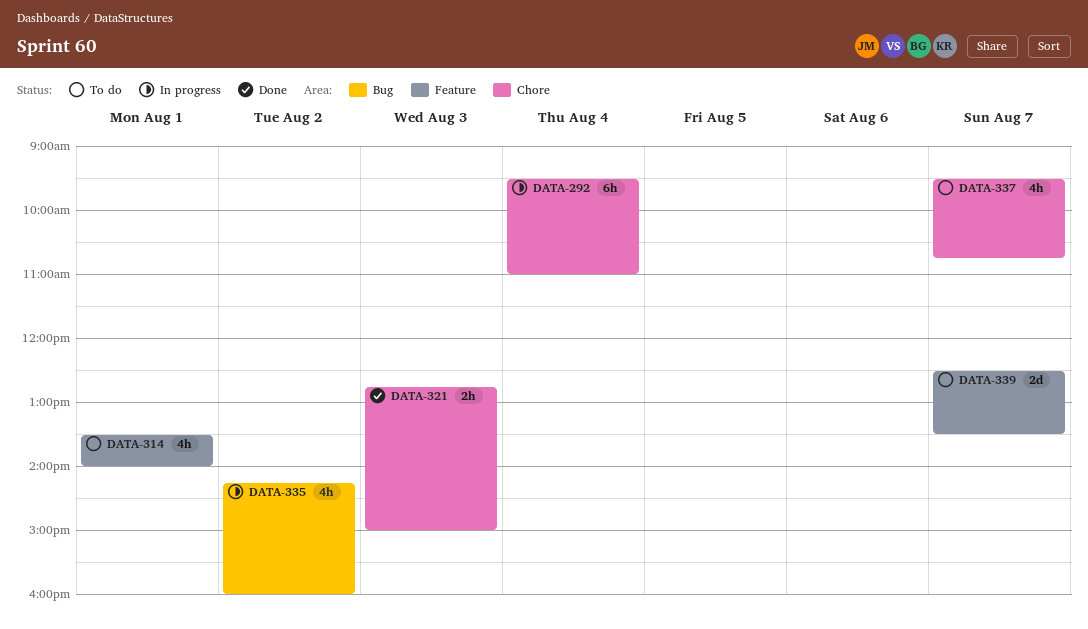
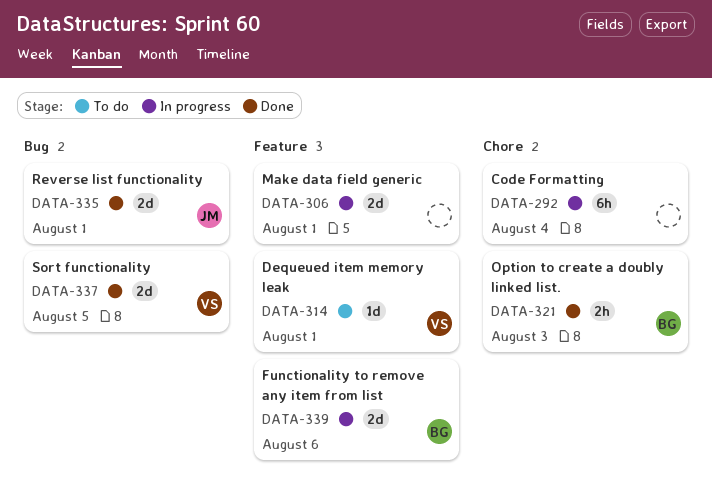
DATA-306: none -> present
DATA-314, estimate: 4h -> 1d
DATA-335, status: In progress -> Done
DATA-335, estimate: 4h -> 2d
DATA-335, day: Aug 2 -> Aug 1
DATA-337, status: To do -> Done
DATA-337, label: Chore -> Bug
DATA-337, estimate: 4h -> 2d
DATA-337, day: Aug 7 -> Aug 5
DATA-339, status: To do -> In progress
DATA-339, day: Aug 7 -> Aug 6

